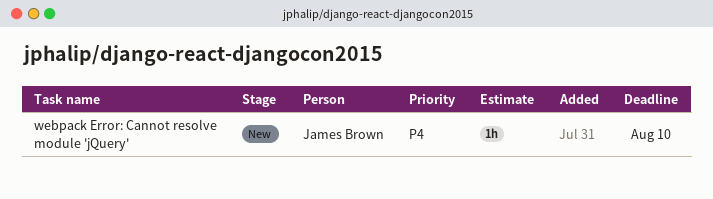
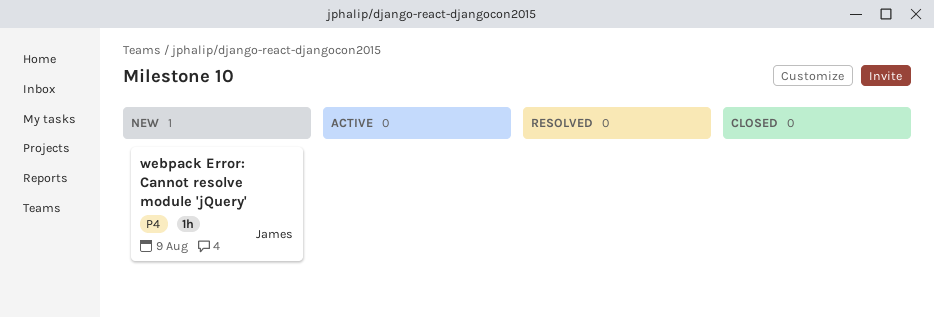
webpack Error: Cannot resolve module 'jQuery', due: Aug 10 -> Aug 9

